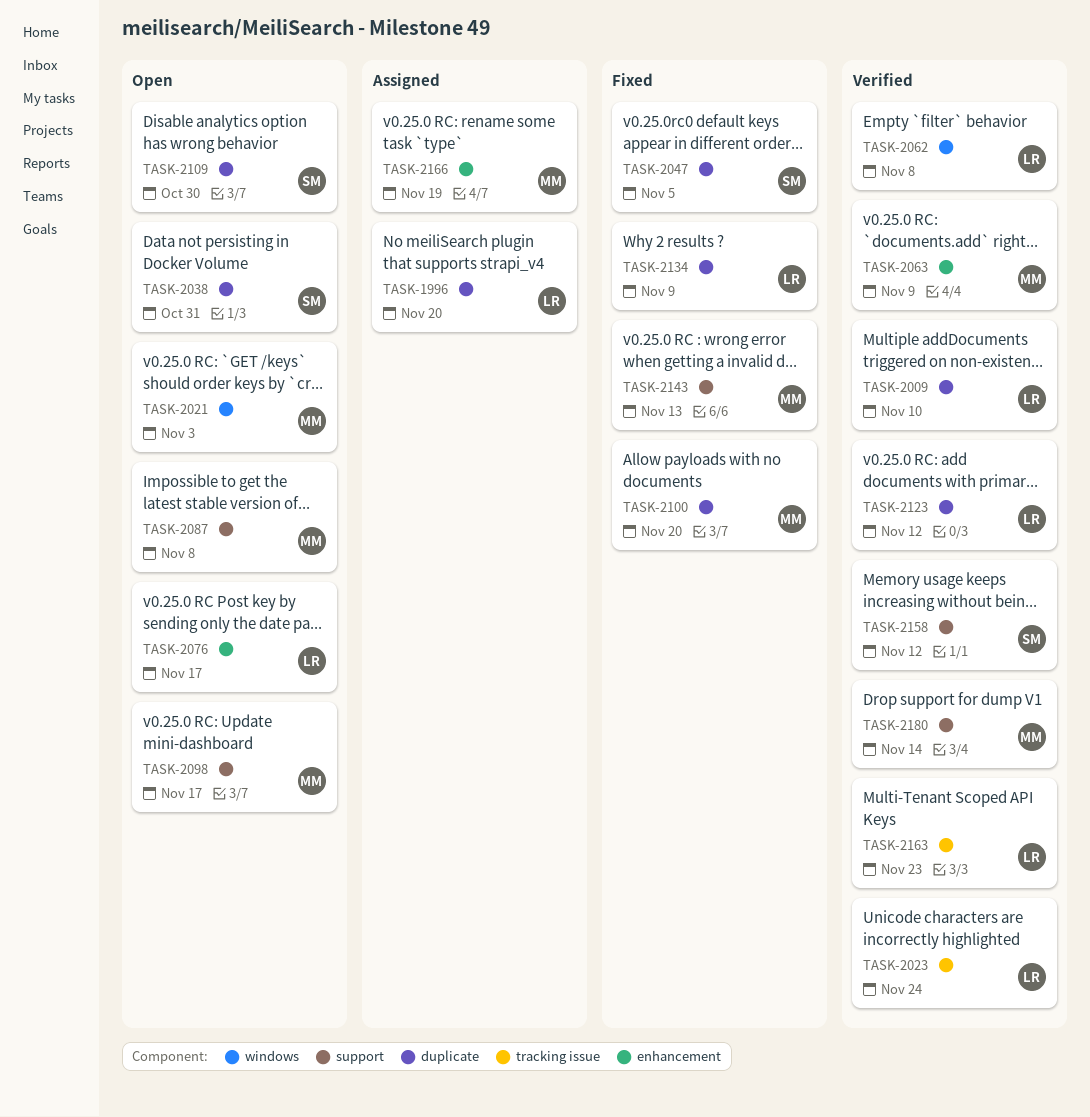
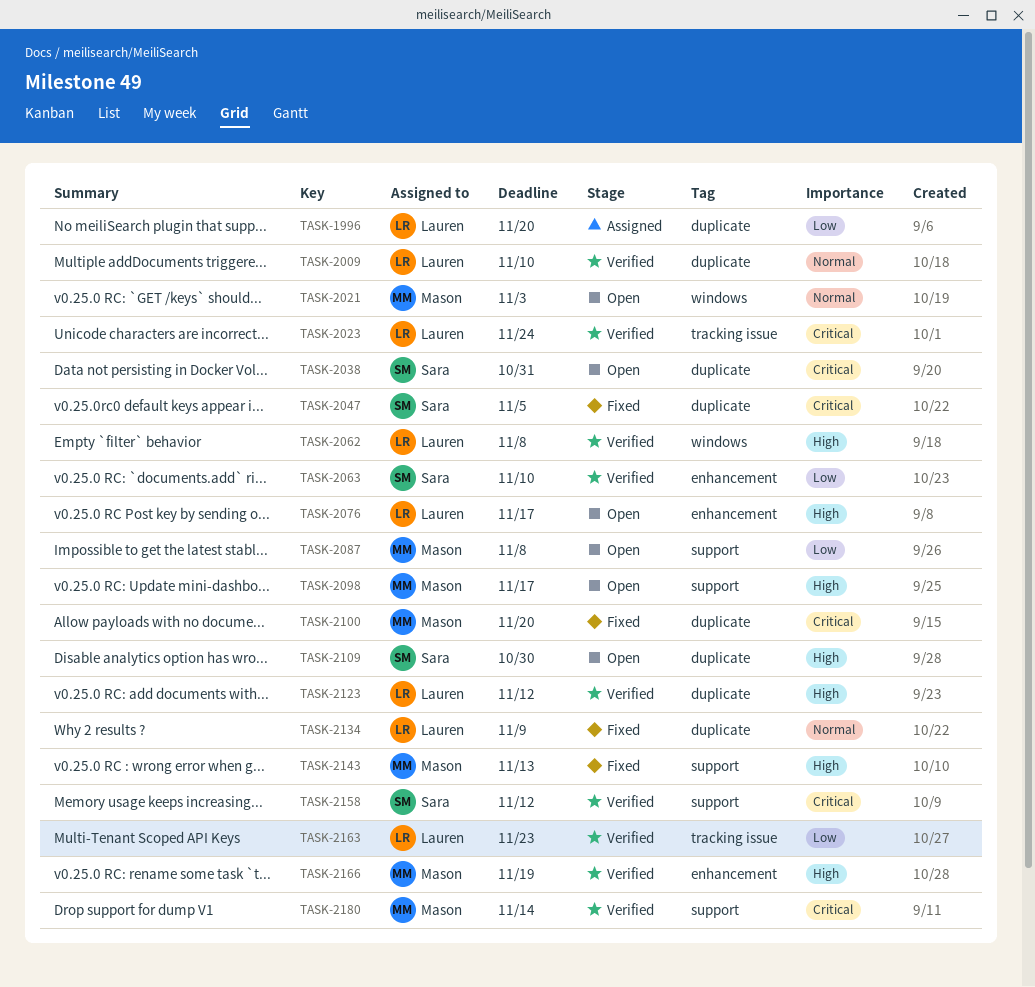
TASK-2063, owner: Mason -> Sara
TASK-2063, due: Nov 9 -> Nov 10
TASK-2166, status: Assigned -> Verified

